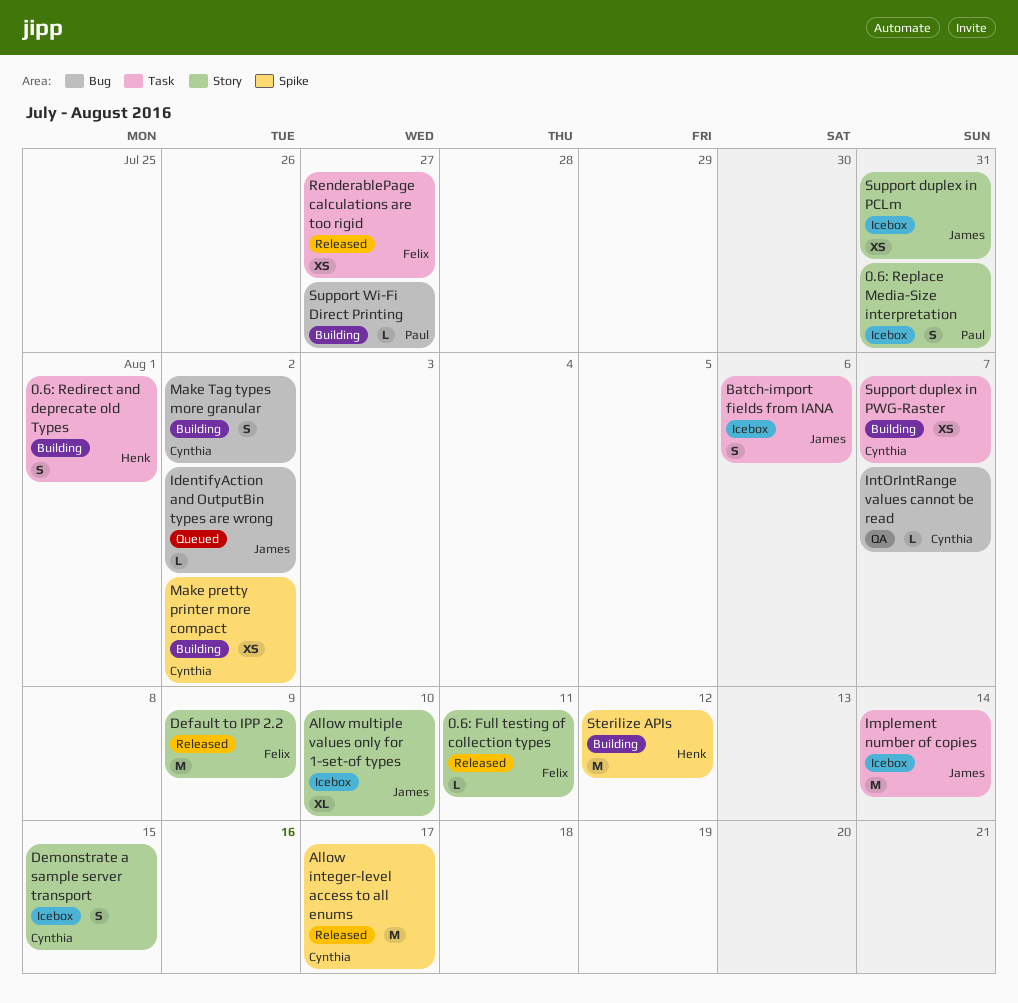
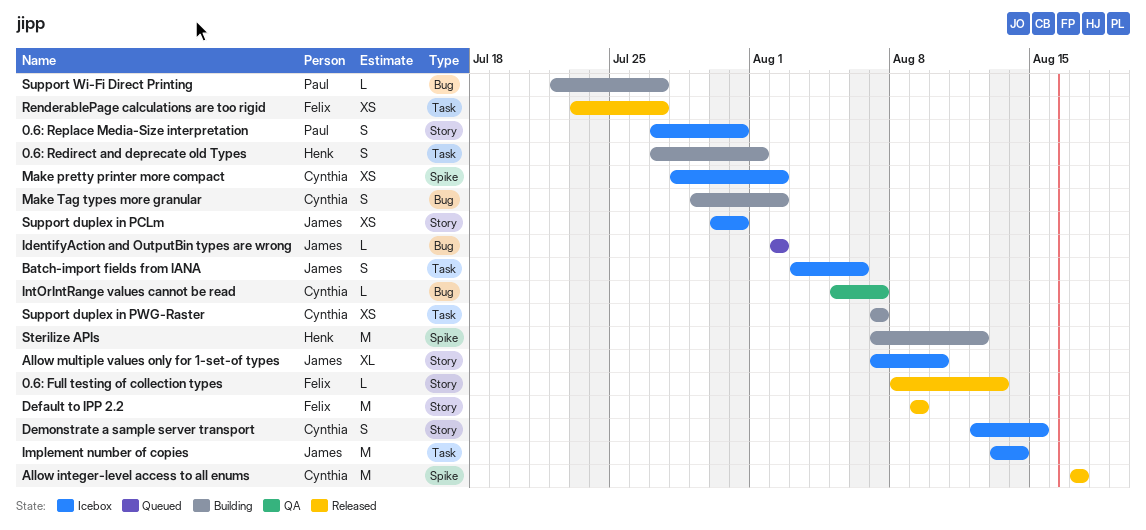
0.6: Full testing of collection types, due: Aug 11 -> Aug 13
Make pretty printer more compact, status: Building -> Icebox

